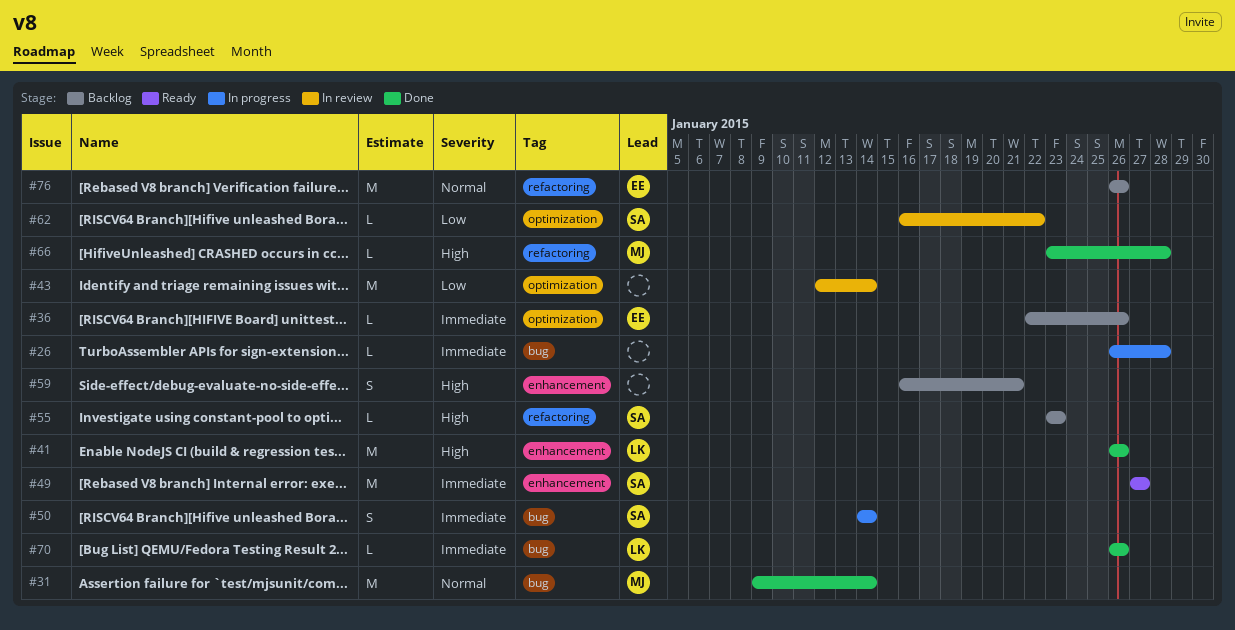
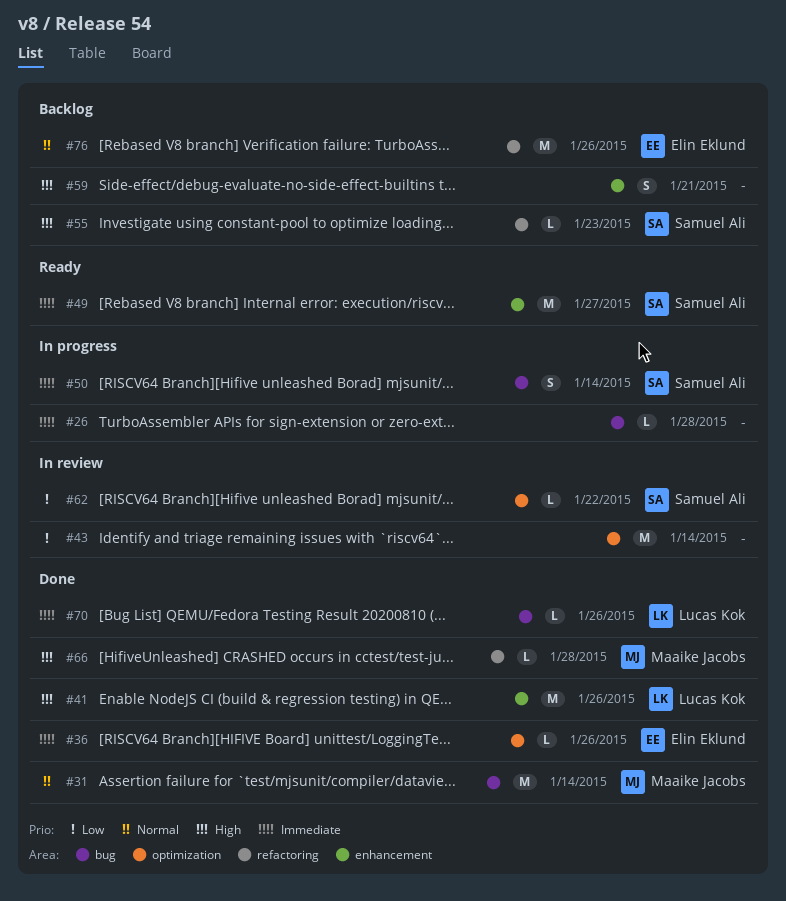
#36, status: Backlog -> Done

